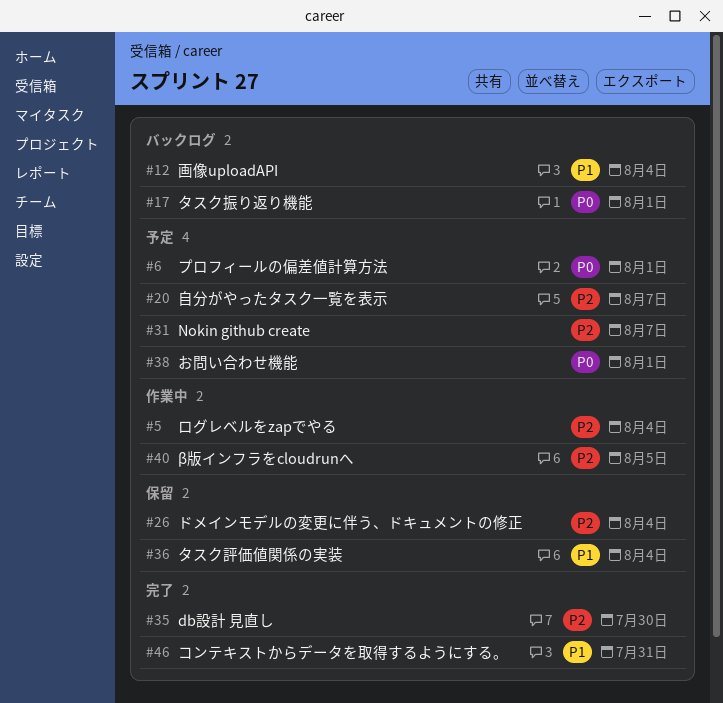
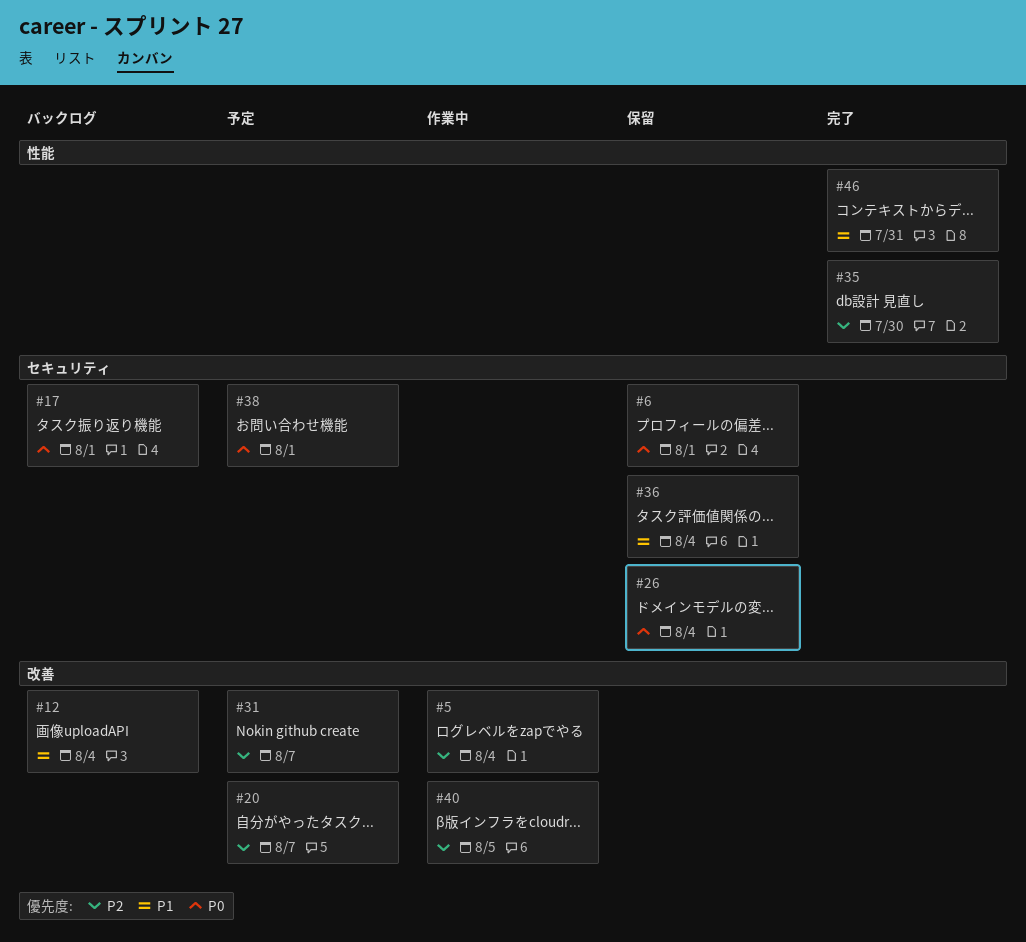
#6, status: 予定 -> 保留
#26, priority: P2 -> P0

